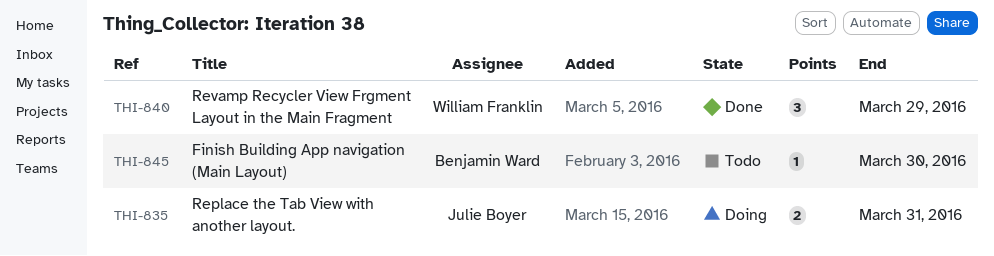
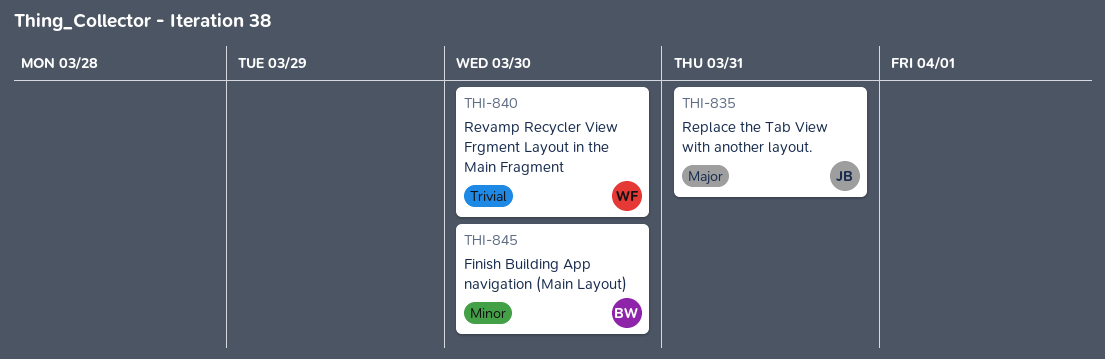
THI-840, due: Mar 29 -> Mar 30

